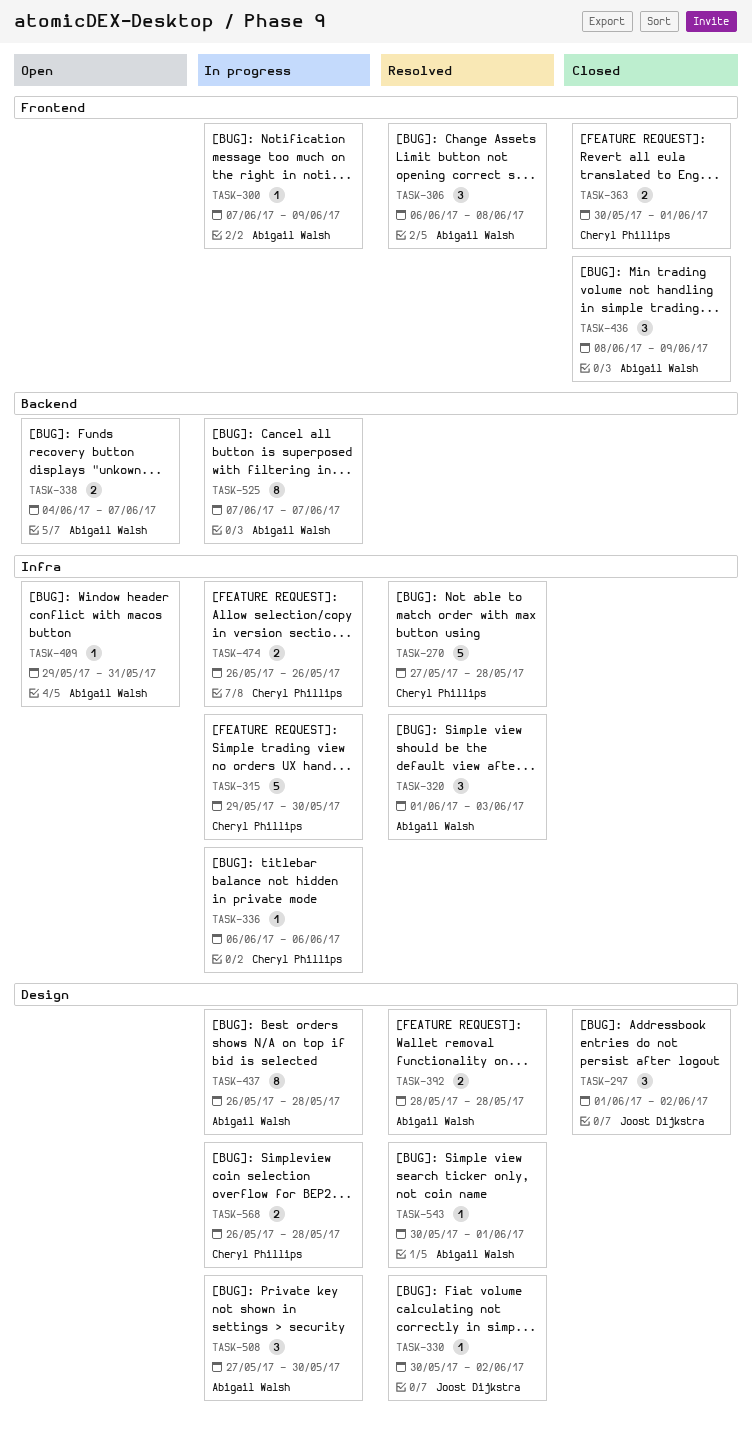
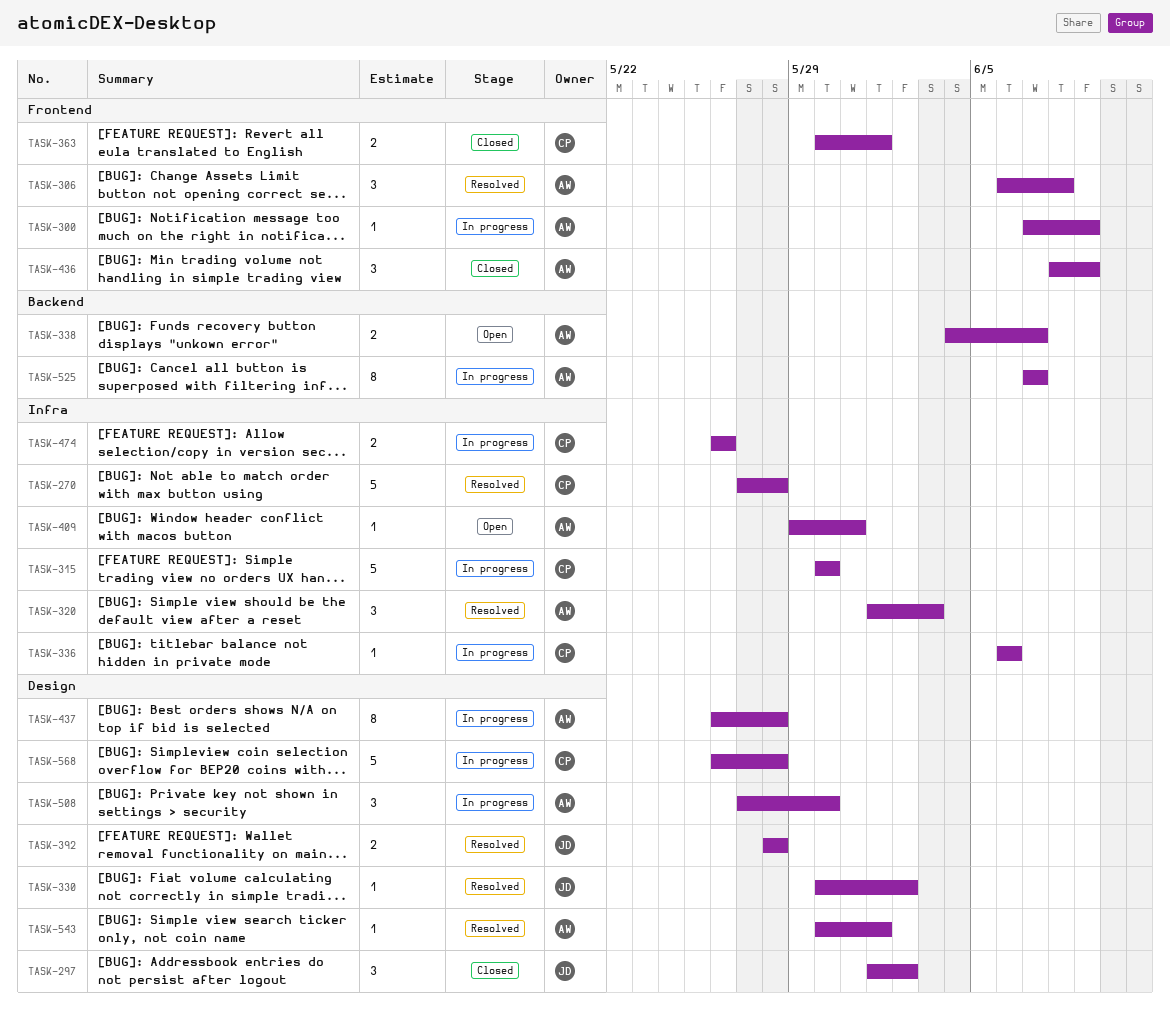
TASK-315, start: May 29 -> May 30
TASK-392, owner: Abigail Walsh -> Joost Dijkstra
TASK-568, estimate: 2 -> 5

